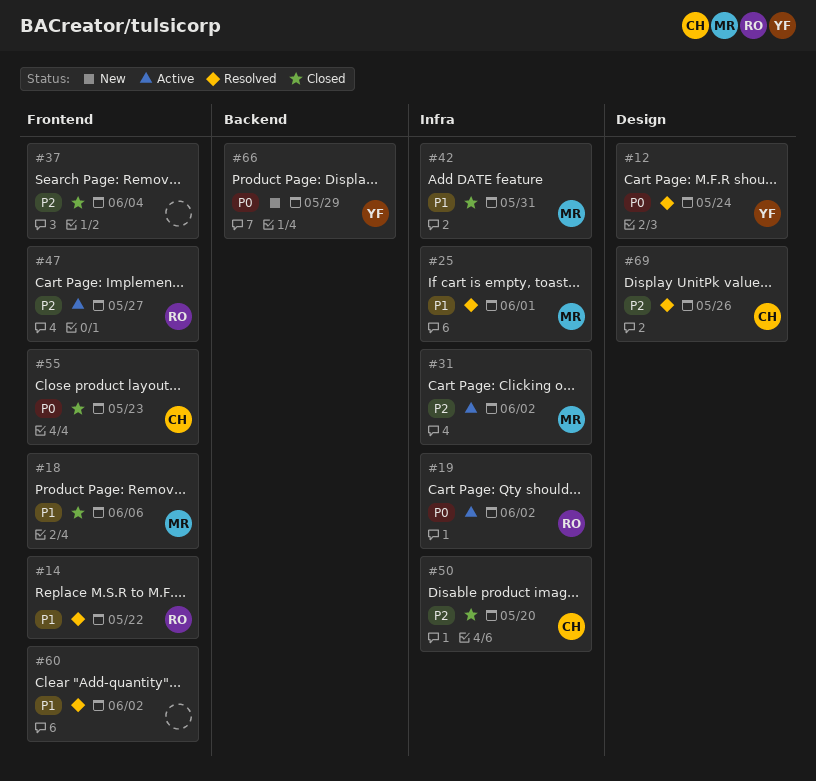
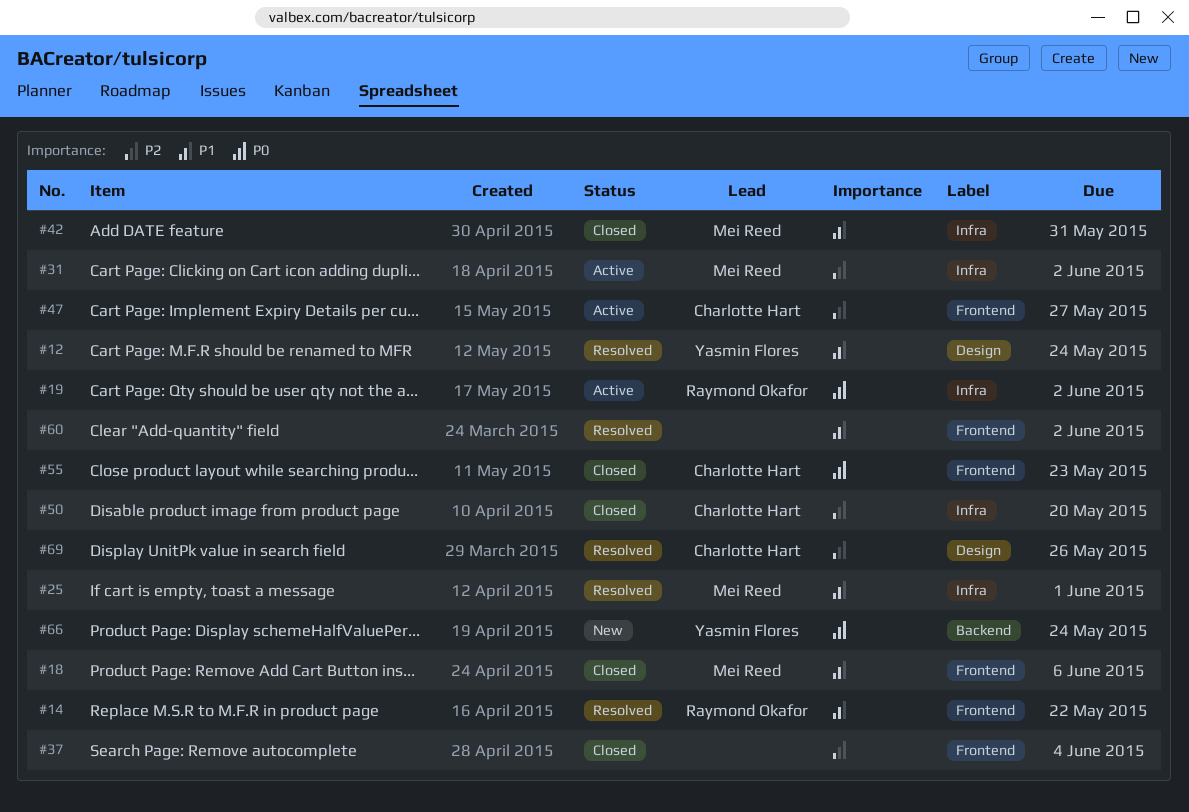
#12, priority: P0 -> P1
#47, owner: Raymond Okafor -> Charlotte Hart
#66, due: May 29 -> May 24

